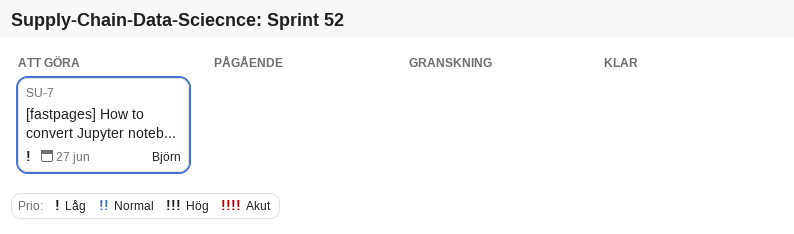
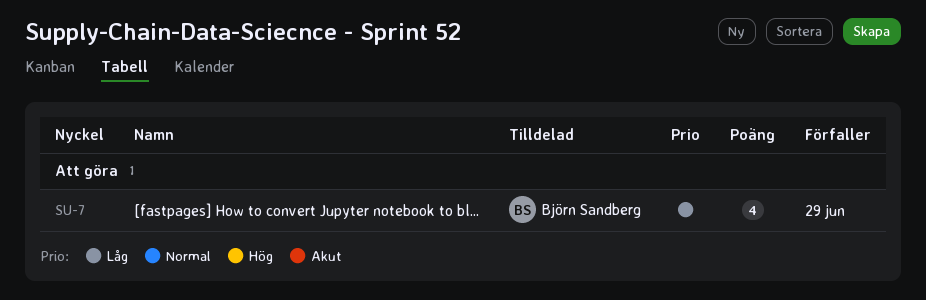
SU-7, due: Jun 27 -> Jun 29

